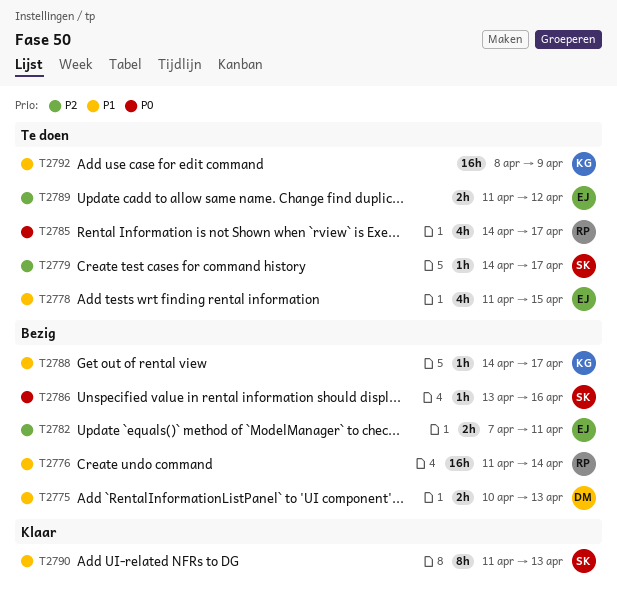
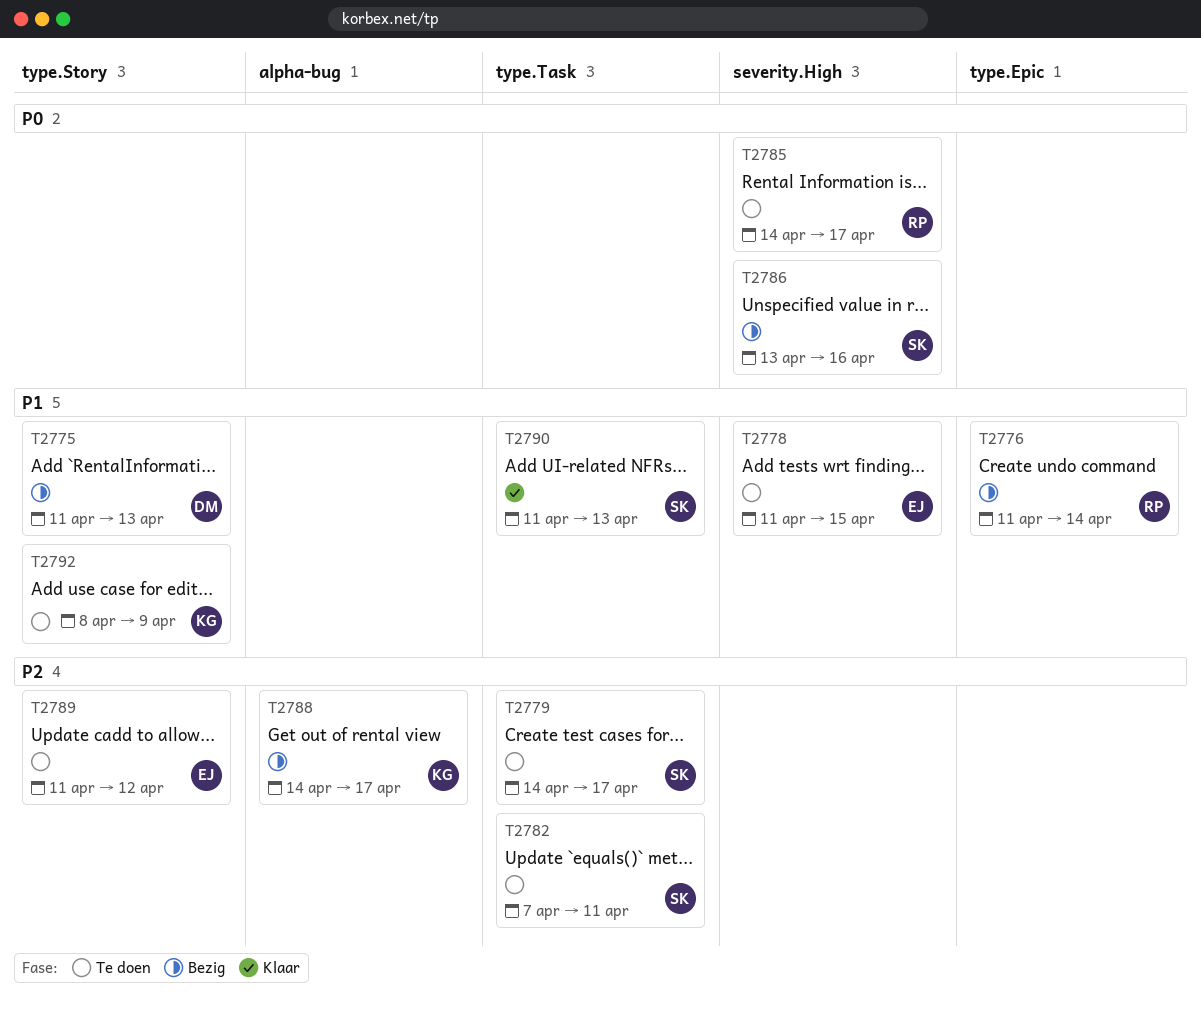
T2775, start: Apr 10 -> Apr 11
T2782, status: Bezig -> Te doen
T2782, owner: EJ -> SK
T2788, priority: P1 -> P2

